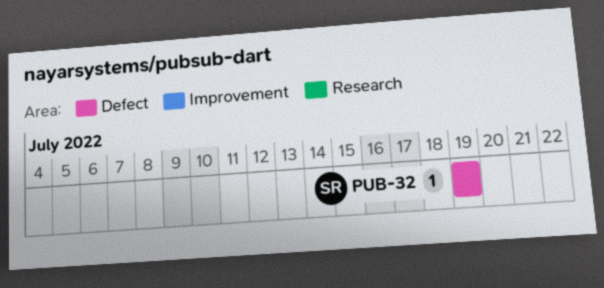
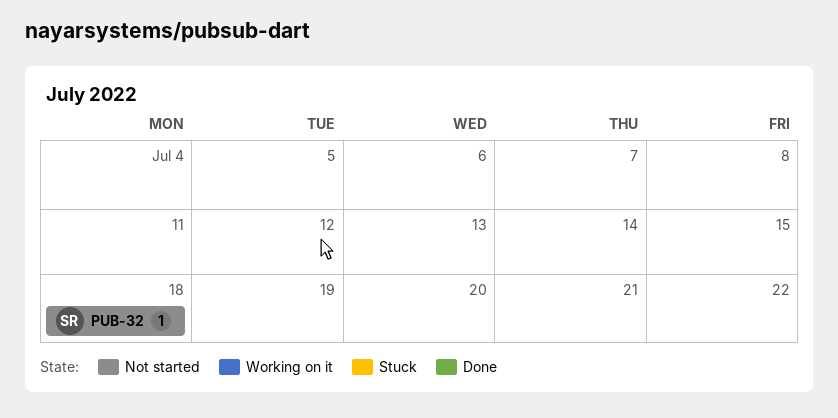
PUB-32, start: Jul 19 -> Jul 18
PUB-32, due: Jul 19 -> Jul 18

